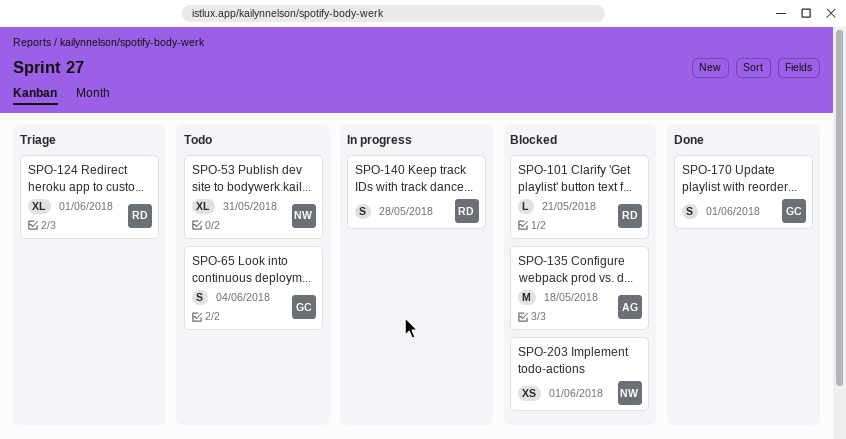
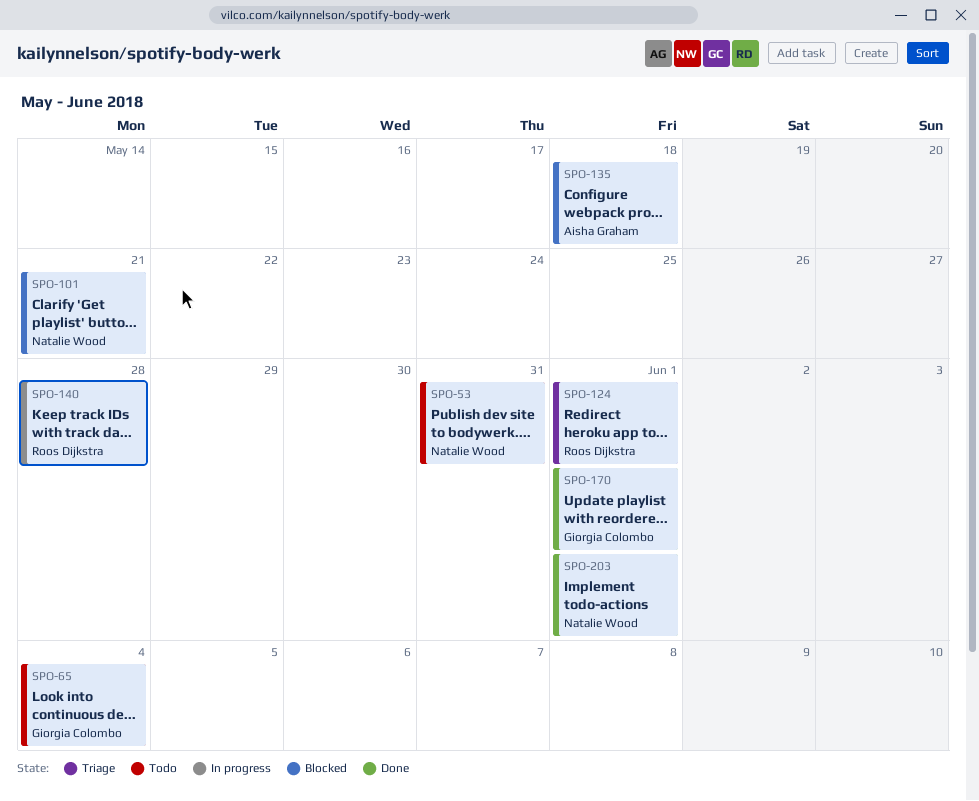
SPO-101, owner: Roos Dijkstra -> Natalie Wood
SPO-203, status: Blocked -> Done

